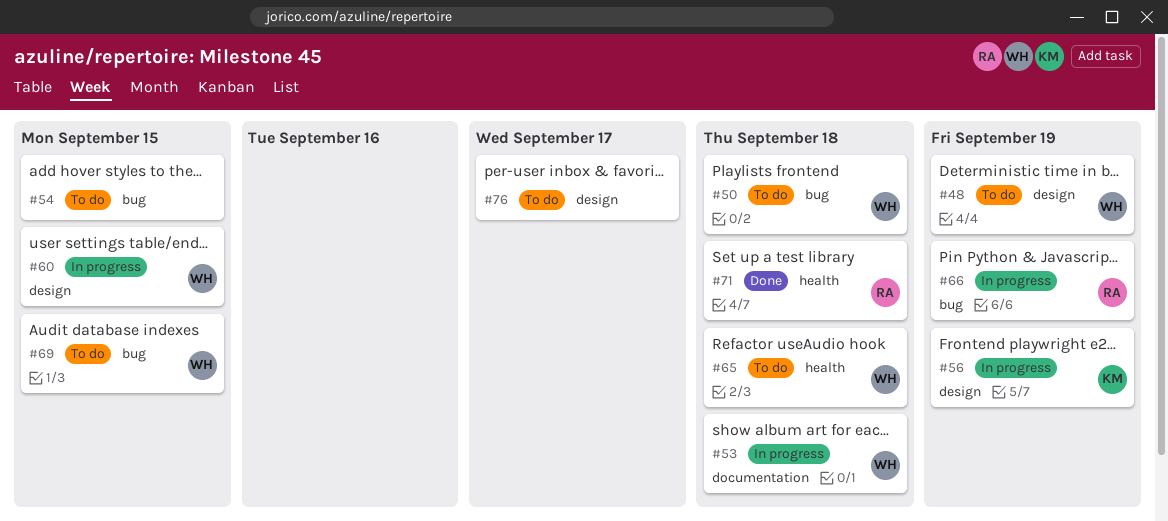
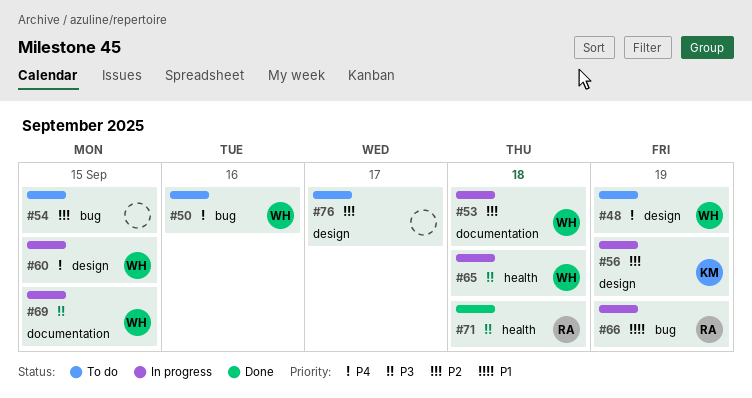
#50, due: Sep 18 -> Sep 16
#65, status: To do -> In progress
#69, status: To do -> In progress
#69, label: bug -> documentation

